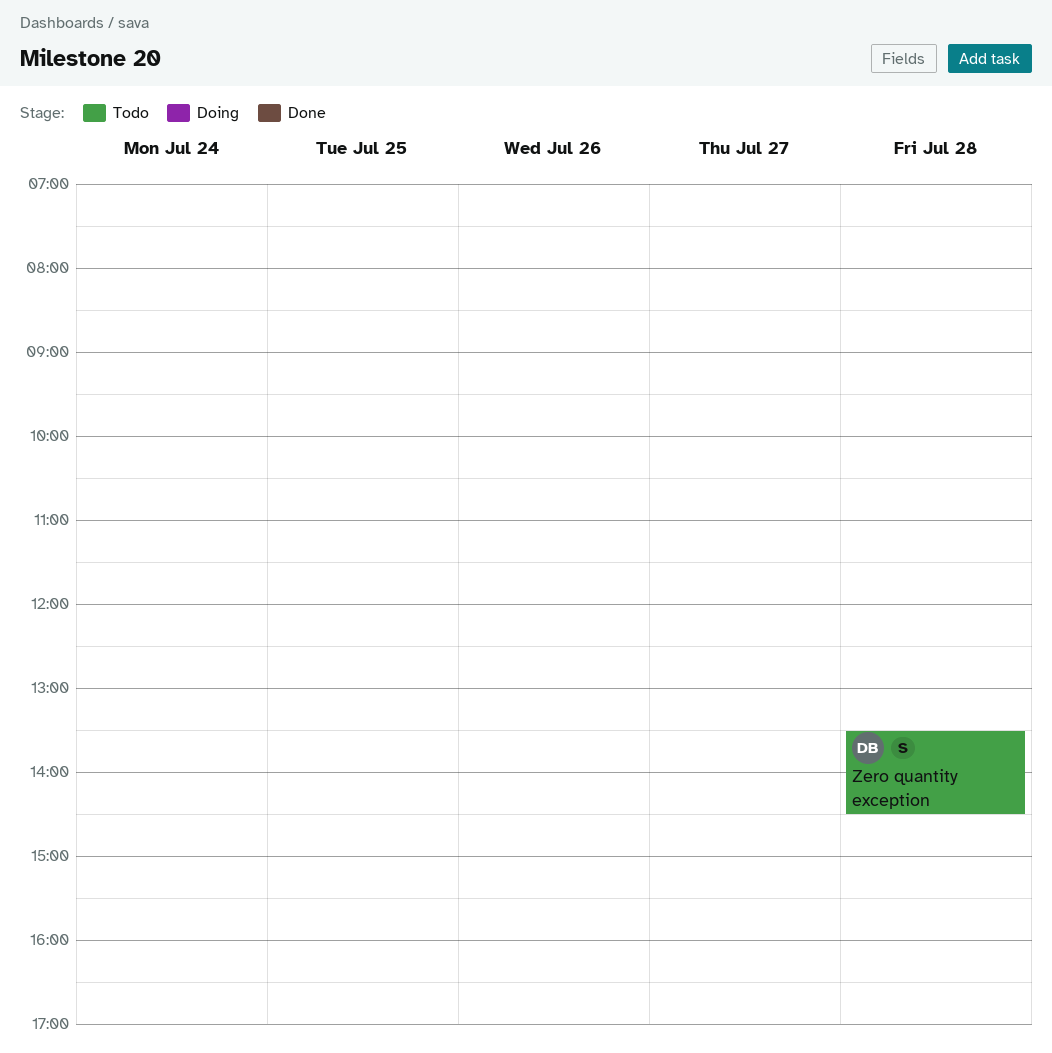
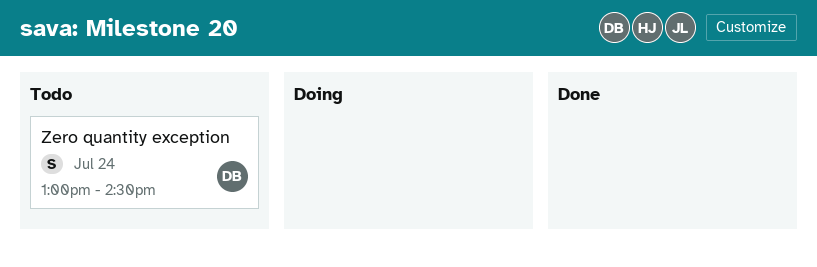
Zero quantity exception, day: Jul 28 -> Jul 24
Zero quantity exception, begins: 13:30 -> 13:00

